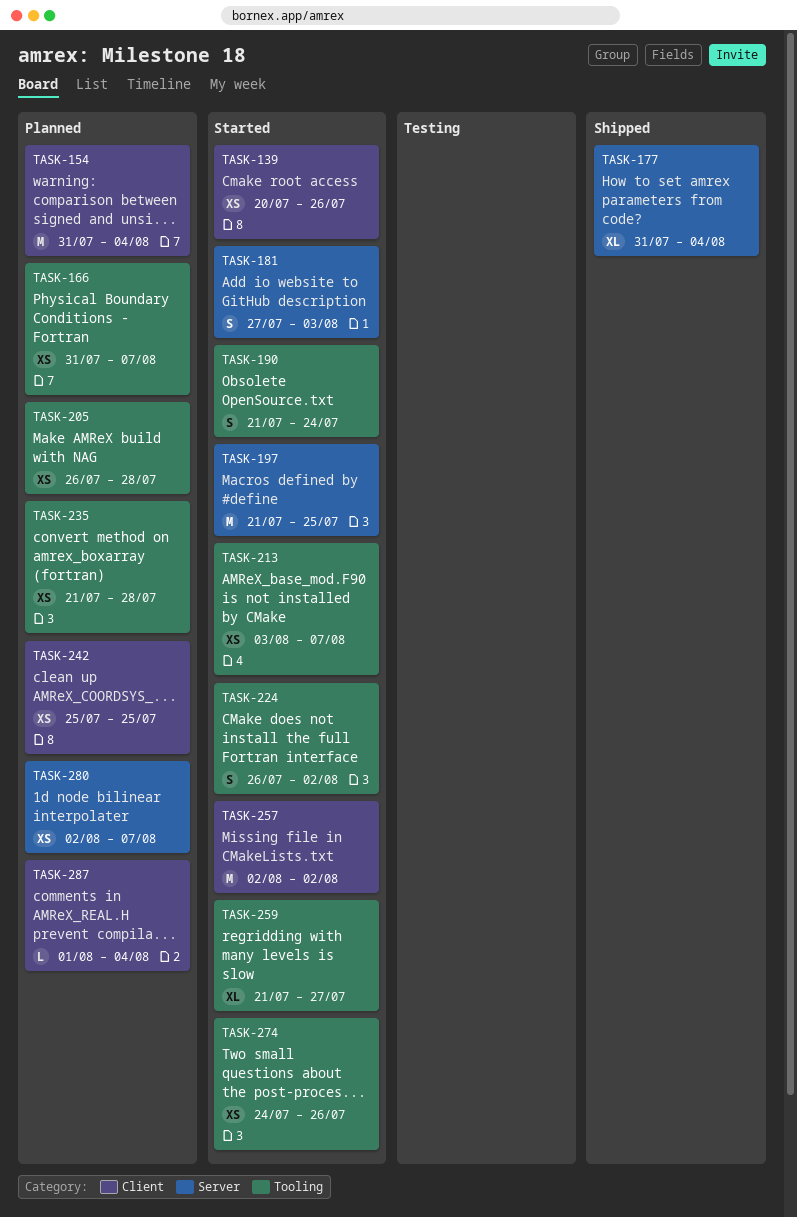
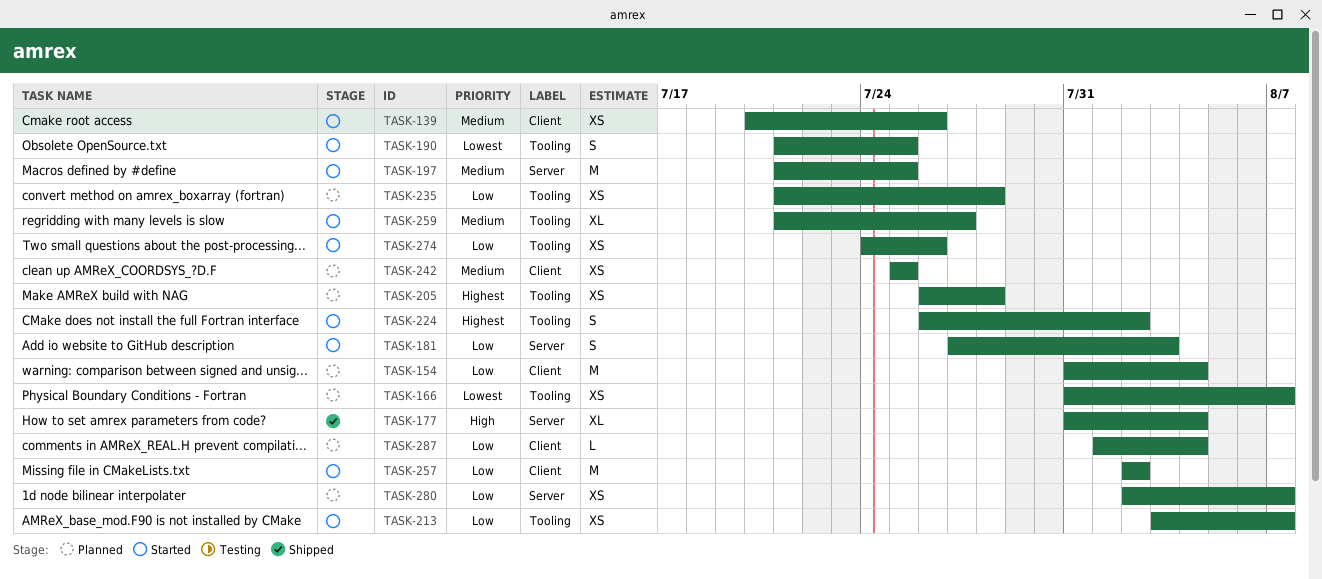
TASK-190, due: Jul 24 -> Jul 25

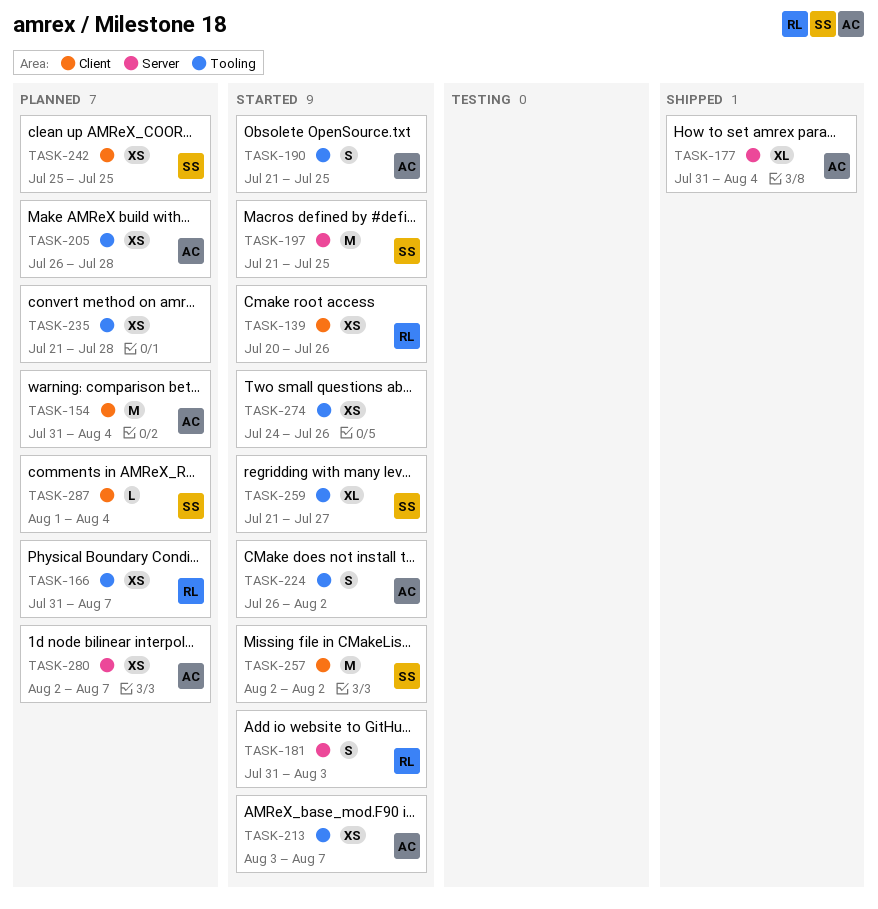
TASK-181, start: Jul 27 -> Jul 31

